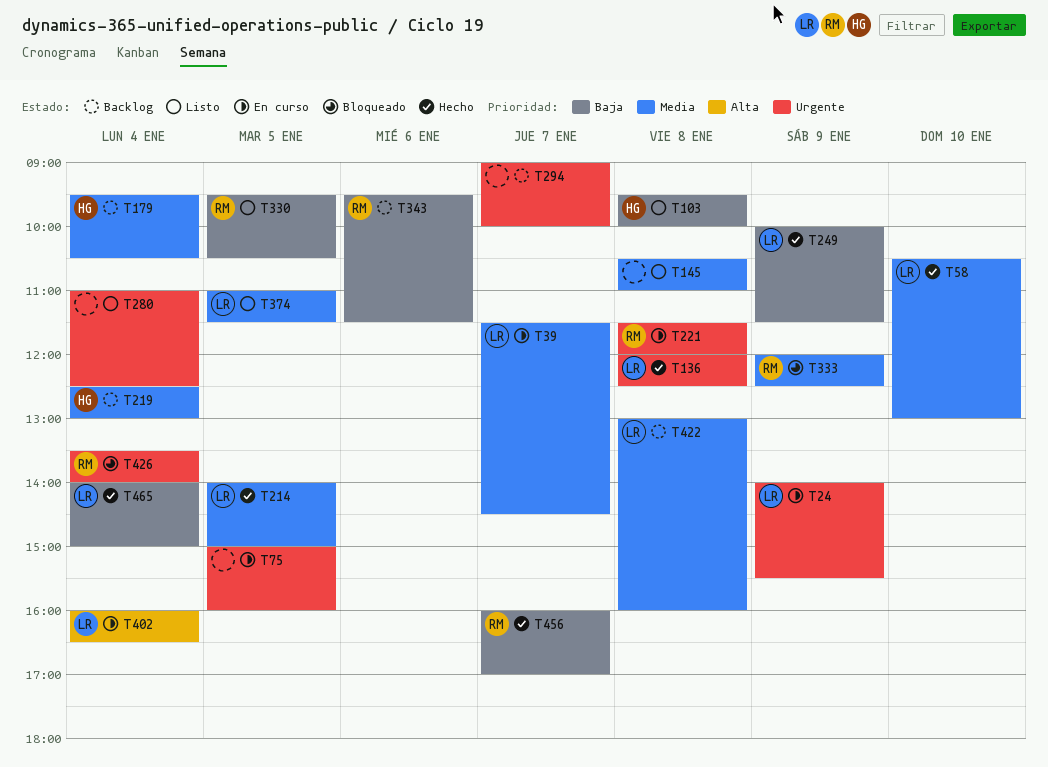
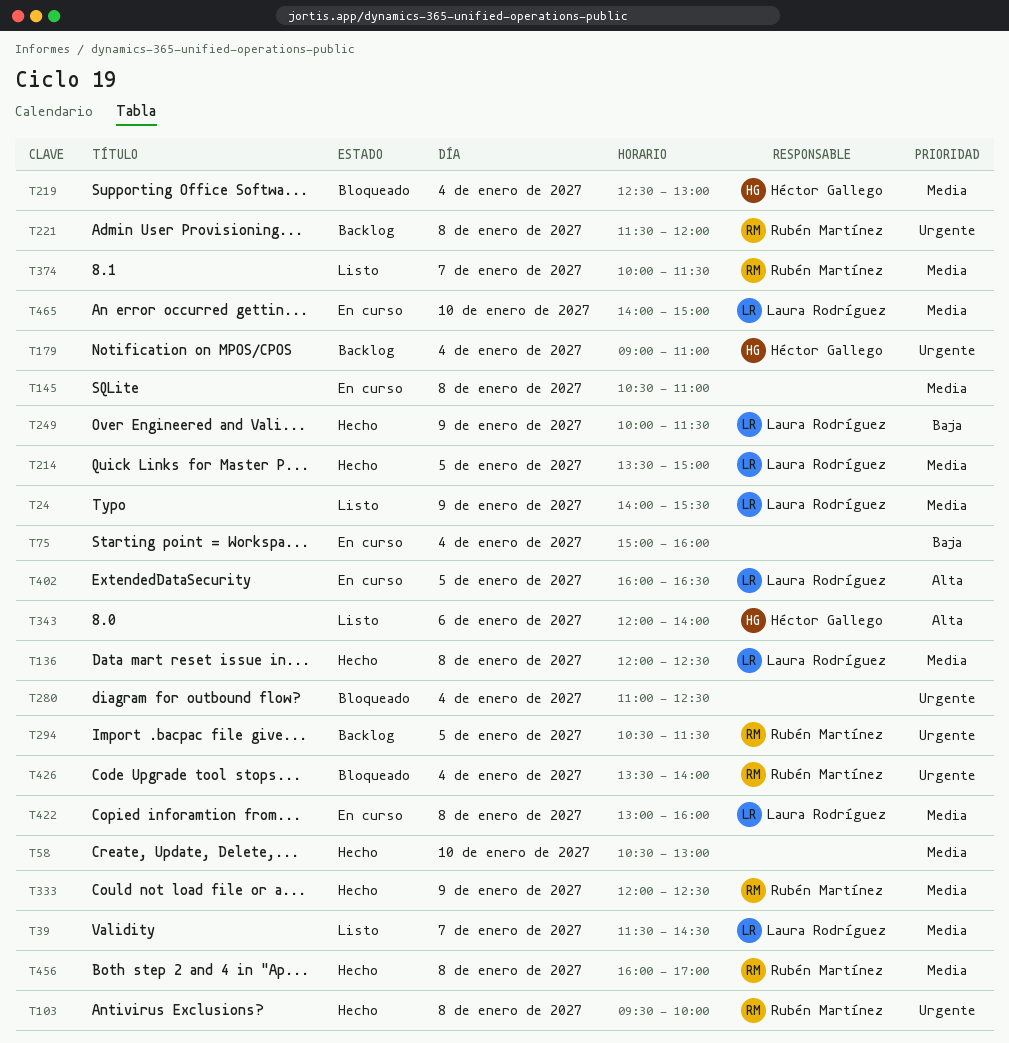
T24, status: En curso -> Listo
T24, priority: Urgente -> Media
T39, status: En curso -> Listo
T58, owner: Laura Rodríguez -> none
T75, priority: Urgente -> Baja
T75, day: Jan 5 -> Jan 4
T103, status: Listo -> Hecho
T103, owner: Héctor Gallego -> Rubén Martínez
T103, priority: Baja -> Urgente
T136, priority: Urgente -> Media
T145, status: Listo -> En curso
T179, priority: Media -> Urgente
T179, begins: 09:30 -> 09:00
T179, ends: 10:30 -> 11:00
T214, begins: 14:00 -> 13:30
T219, status: Backlog -> Bloqueado
T221, status: En curso -> Backlog
T280, status: Listo -> Bloqueado
T294, owner: none -> Rubén Martínez
T294, day: Jan 7 -> Jan 5
T294, begins: 09:00 -> 10:30
T294, ends: 10:00 -> 11:30
T330: present -> none
T333, status: Bloqueado -> Hecho
T343, status: Backlog -> Listo
T343, owner: Rubén Martínez -> Héctor Gallego
T343, priority: Baja -> Alta
T343, begins: 09:30 -> 12:00
T343, ends: 11:30 -> 14:00
T374, owner: Laura Rodríguez -> Rubén Martínez
T374, day: Jan 5 -> Jan 7
T374, begins: 11:00 -> 10:00
T402, day: Jan 4 -> Jan 5
T422, status: Backlog -> En curso
T456, priority: Baja -> Media
T456, day: Jan 7 -> Jan 8
T465, status: Hecho -> En curso
T465, priority: Baja -> Media
T465, day: Jan 4 -> Jan 10

